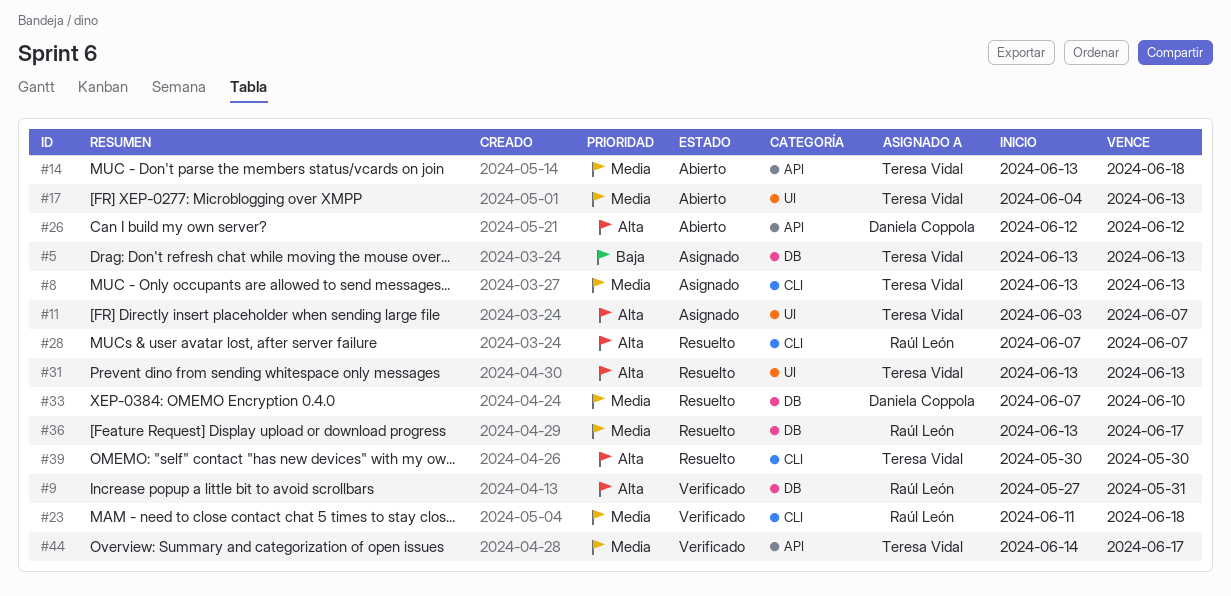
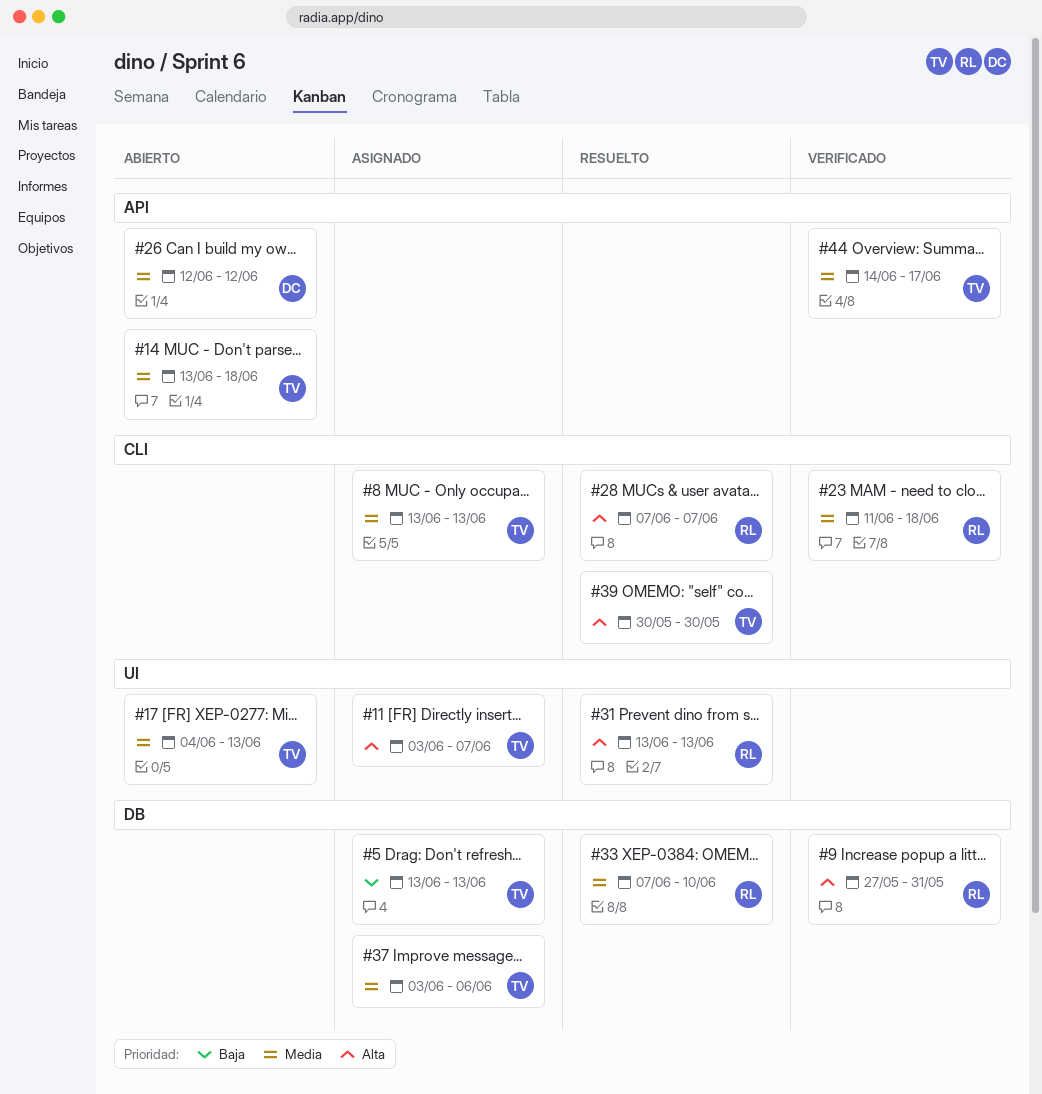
#26, priority: Alta -> Media
#31, owner: Teresa Vidal -> Raúl León
#33, owner: Daniela Coppola -> Raúl León
#36: present -> none
#37: none -> present

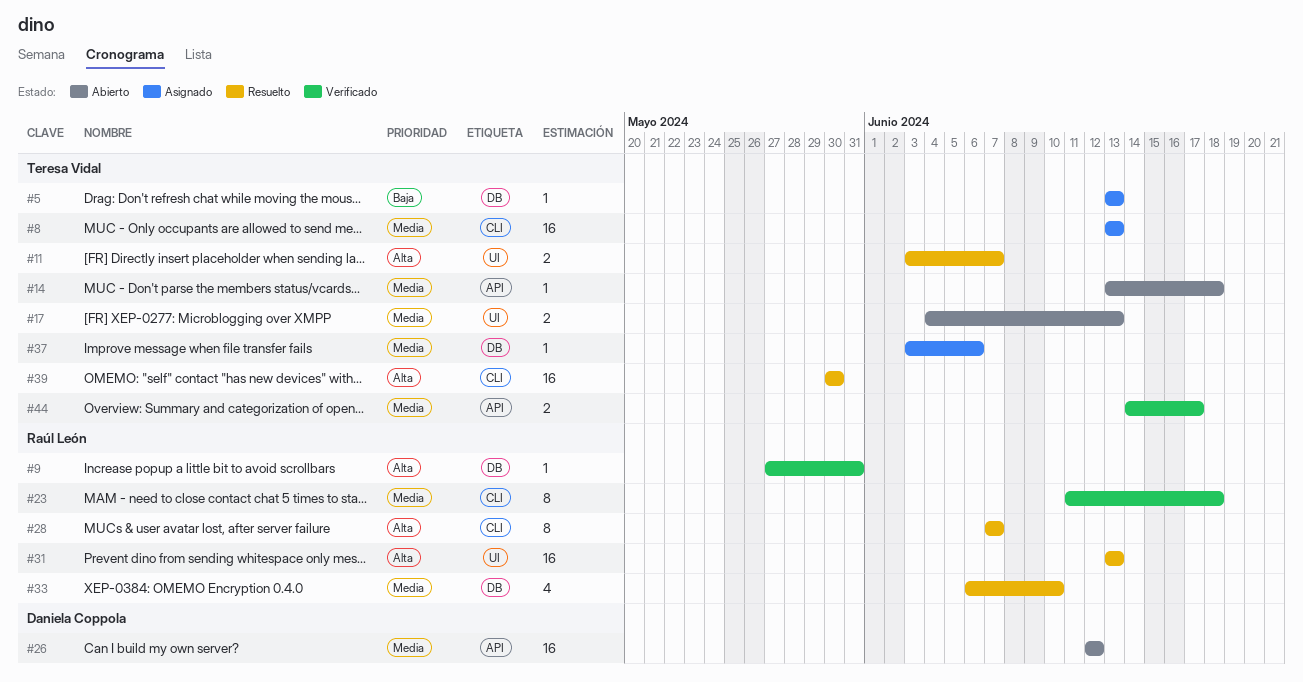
#11, status: Asignado -> Resuelto
#33, start: Jun 7 -> Jun 6

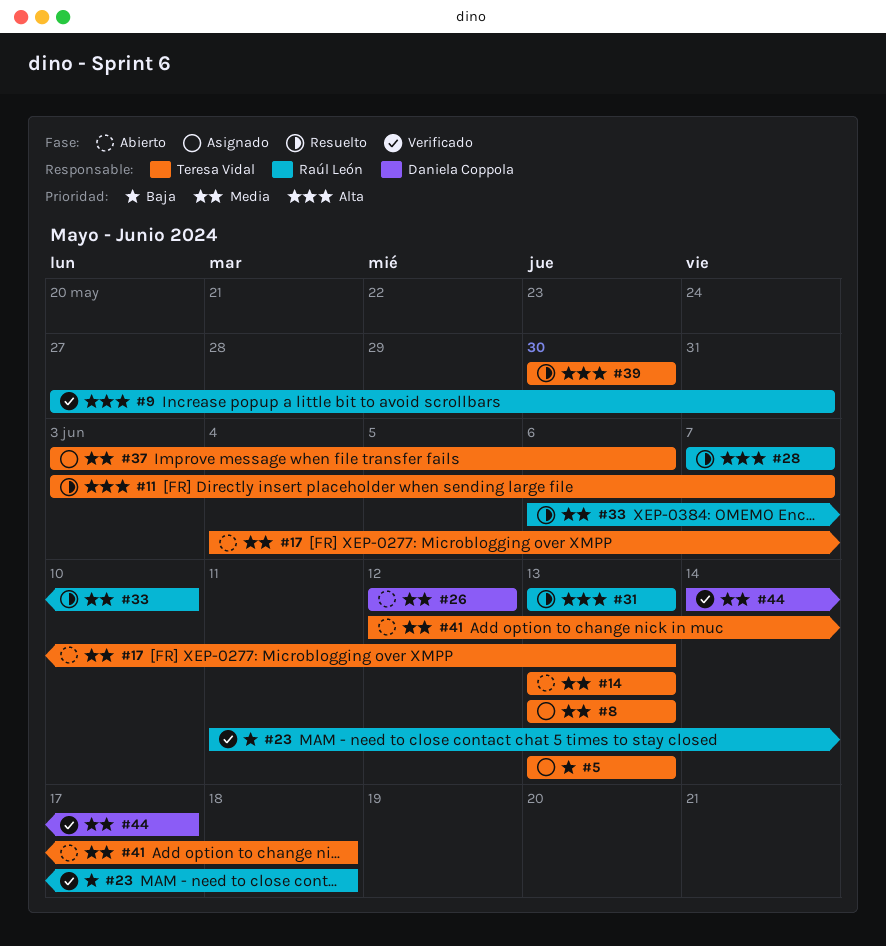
#14, due: Jun 18 -> Jun 13
#23, priority: Media -> Baja
#41: none -> present
#44, owner: Teresa Vidal -> Daniela Coppola

